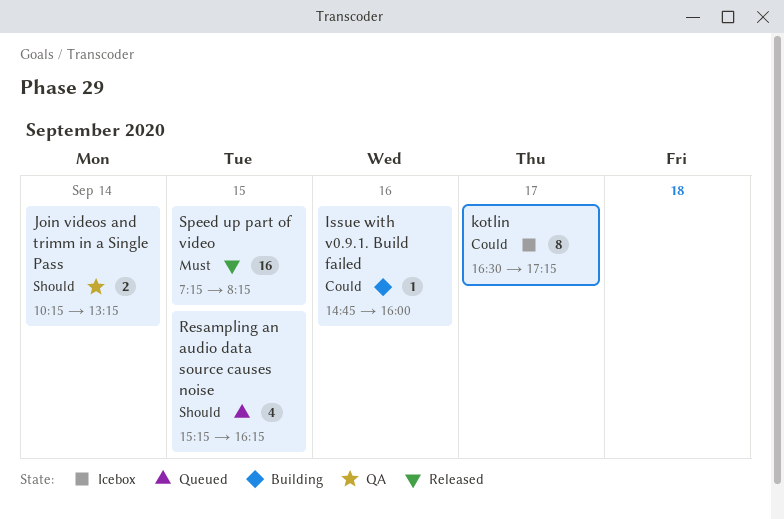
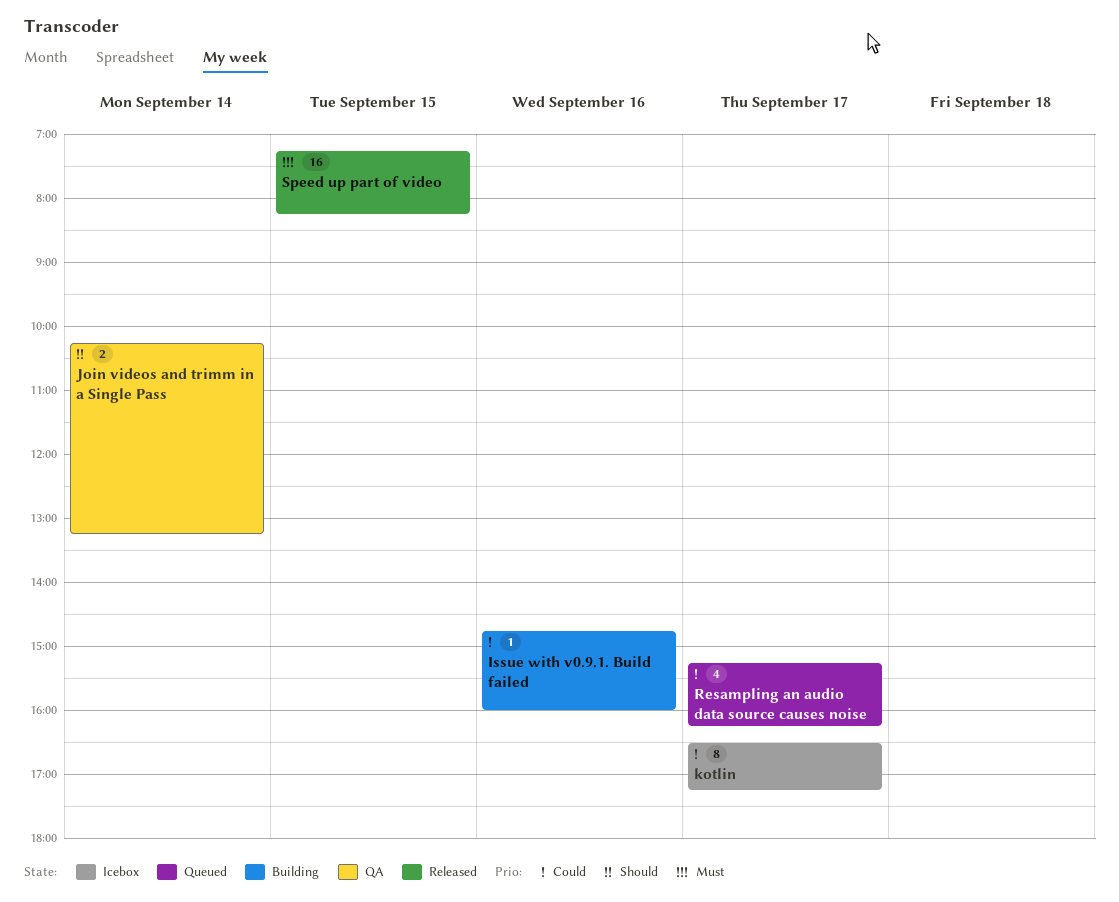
Resampling an audio data source causes noise, priority: Should -> Could
Resampling an audio data source causes noise, day: Sep 15 -> Sep 17

